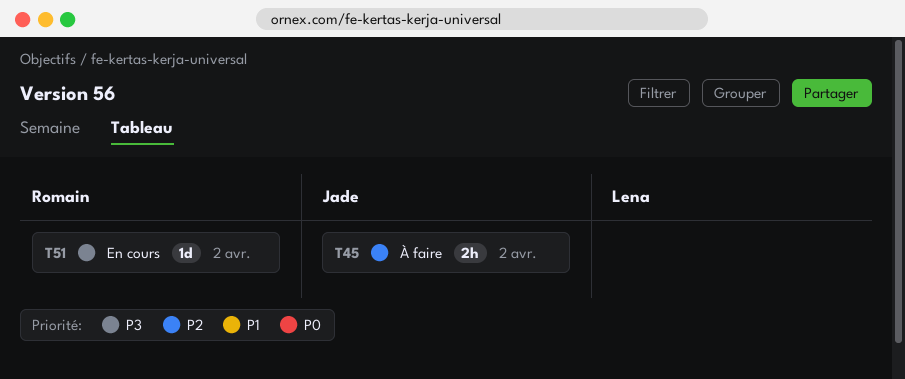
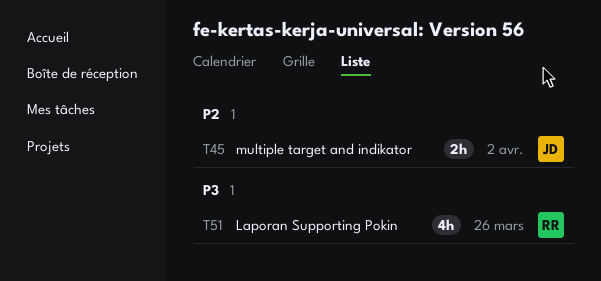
T51, estimate: 1d -> 4h
T51, due: Apr 2 -> Mar 26

